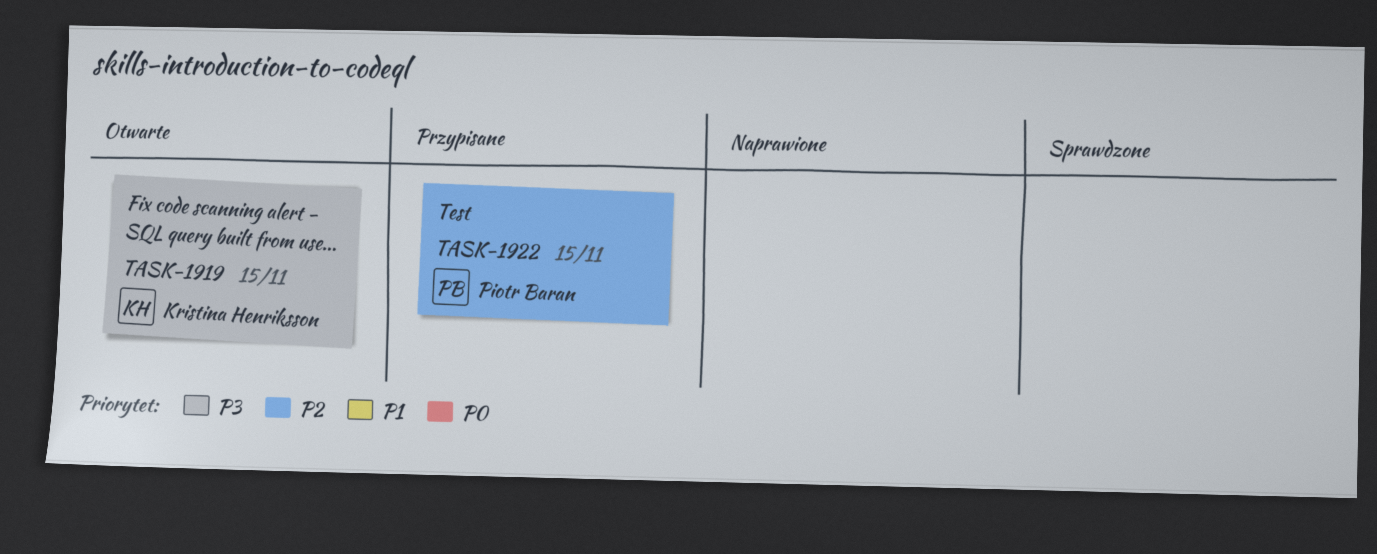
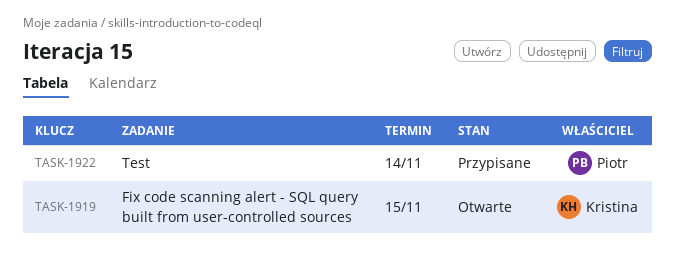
TASK-1922, due: Nov 15 -> Nov 14

